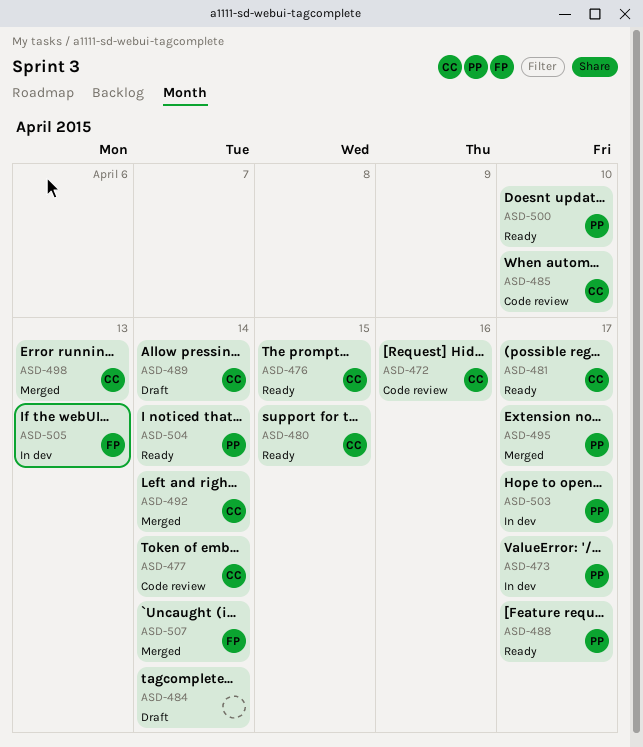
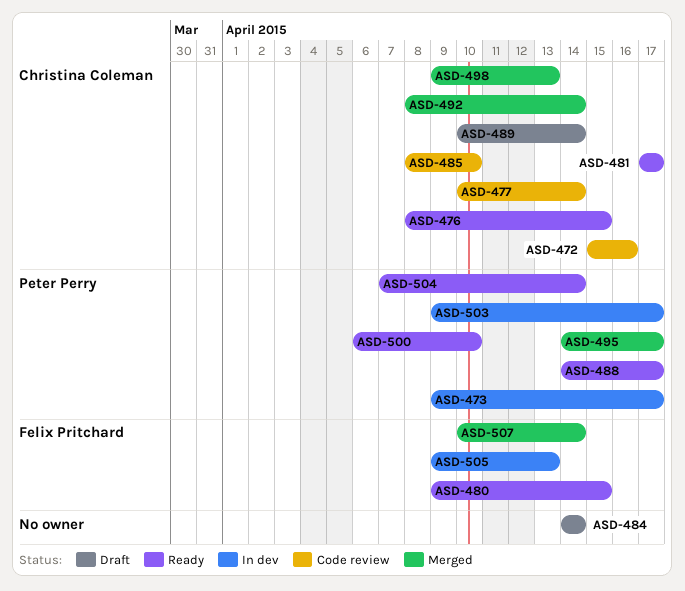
ASD-480, owner: Christina Coleman -> Felix Pritchard

